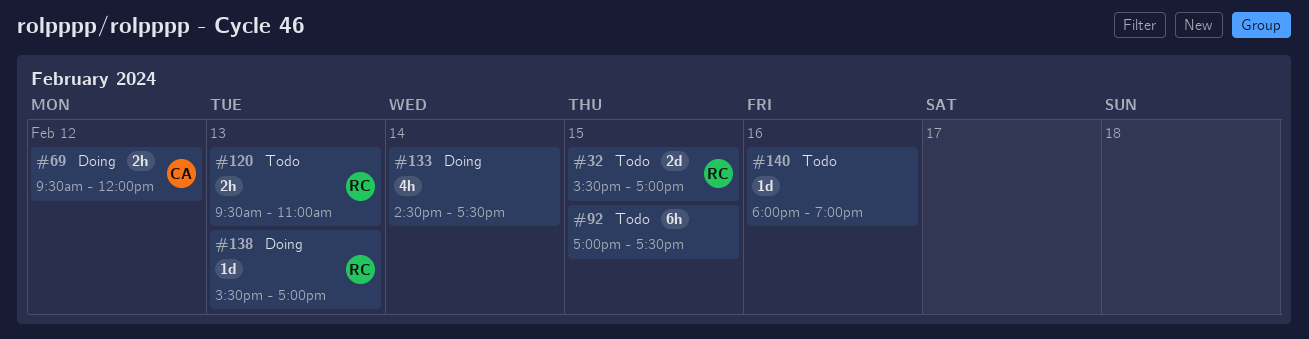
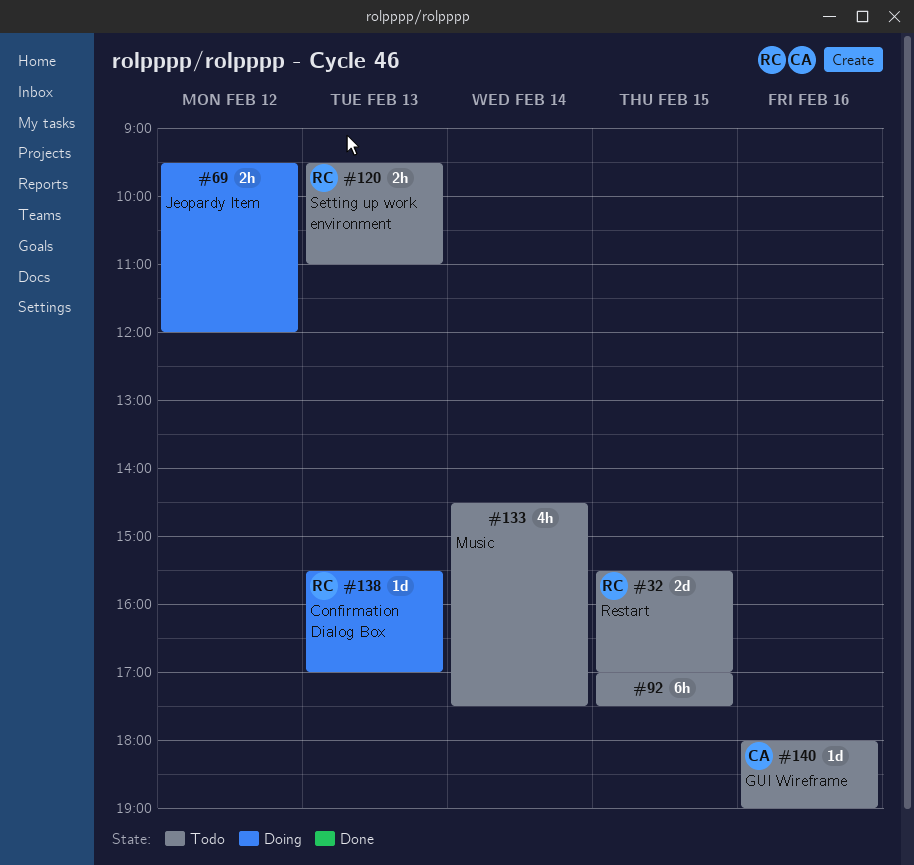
#69, owner: CA -> none
#133, status: Doing -> Todo
#140, owner: none -> CA

